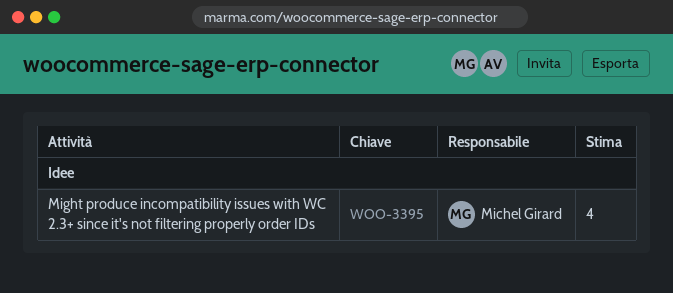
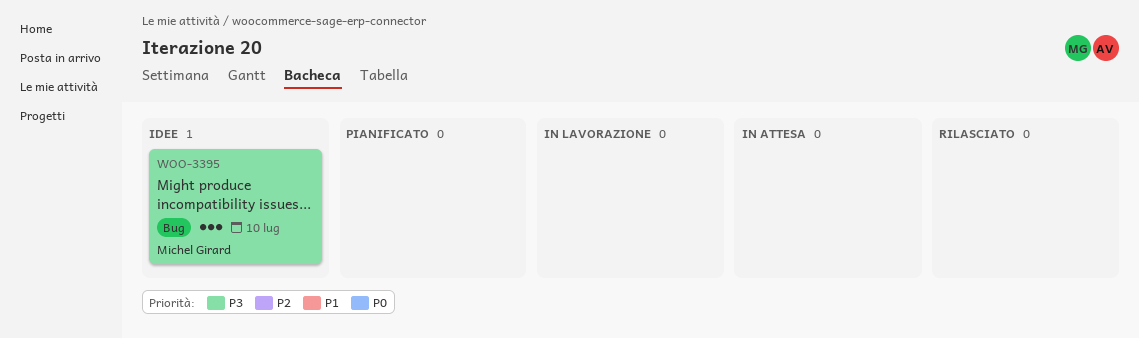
WOO-3395, estimate: 4 -> 3

